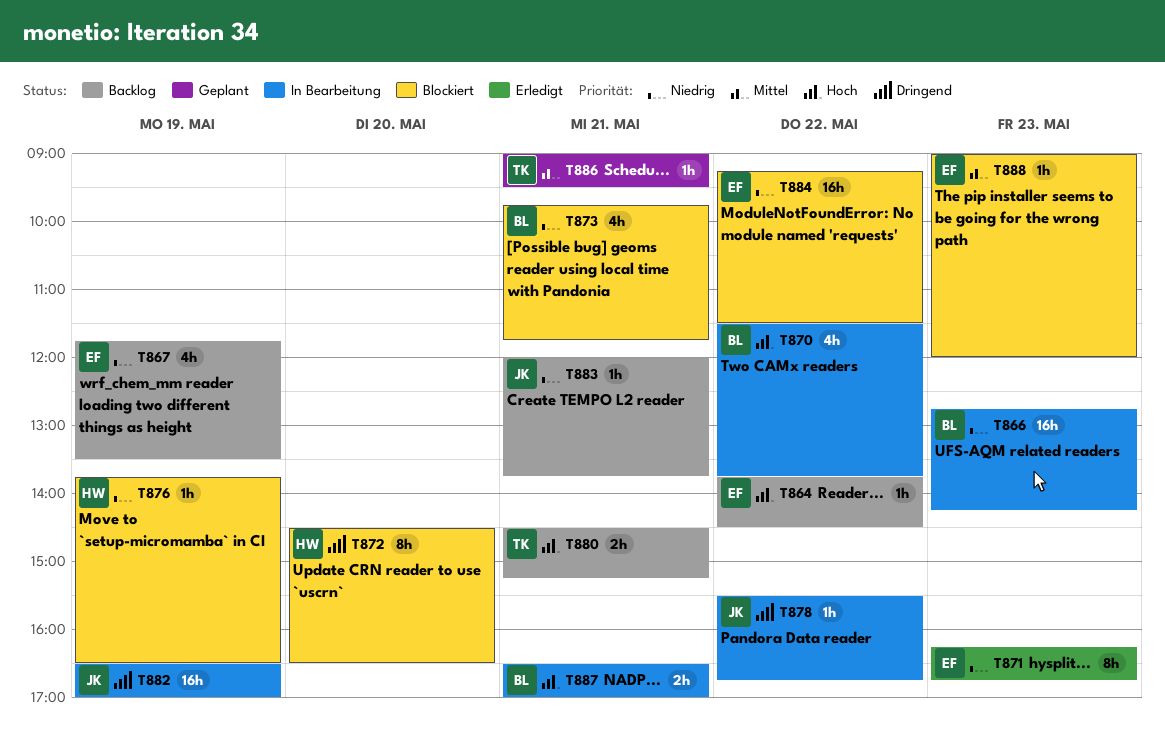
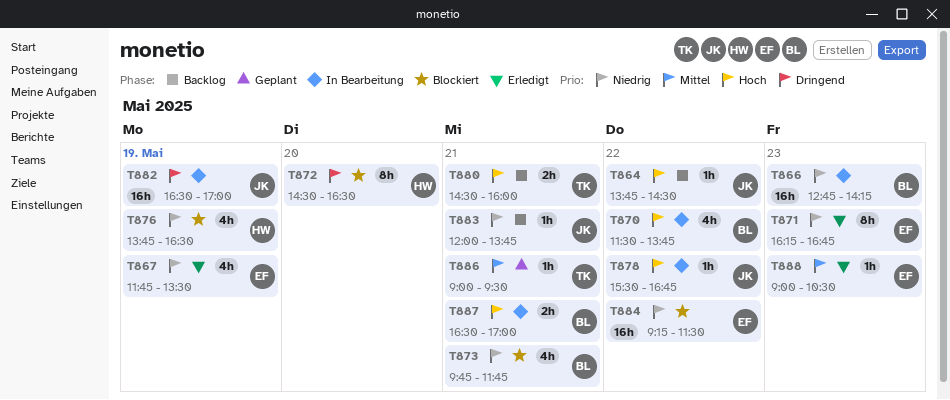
T864, owner: EF -> JK
T867, status: Backlog -> Erledigt
T876, estimate: 1h -> 4h
T878, priority: Dringend -> Hoch
T880, ends: 15:15 -> 16:00
T888, status: Blockiert -> Erledigt
T888, ends: 12:00 -> 10:30

